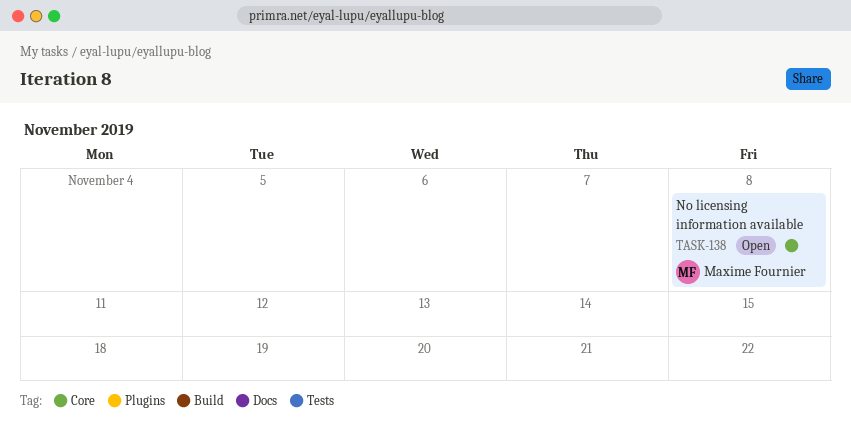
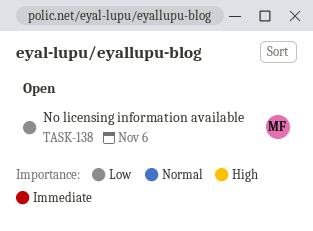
TASK-138, due: Nov 8 -> Nov 6

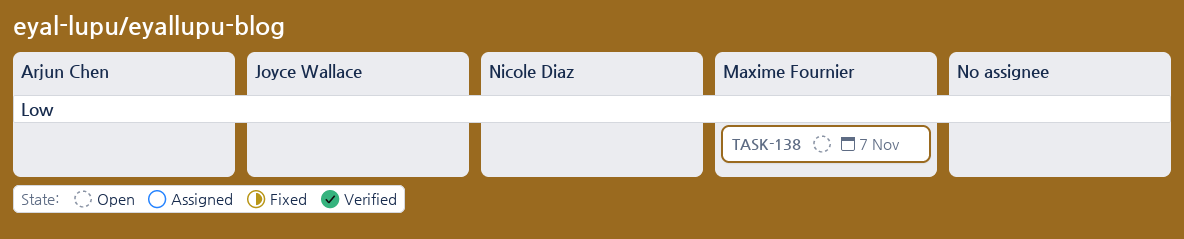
TASK-138, due: Nov 6 -> Nov 7

